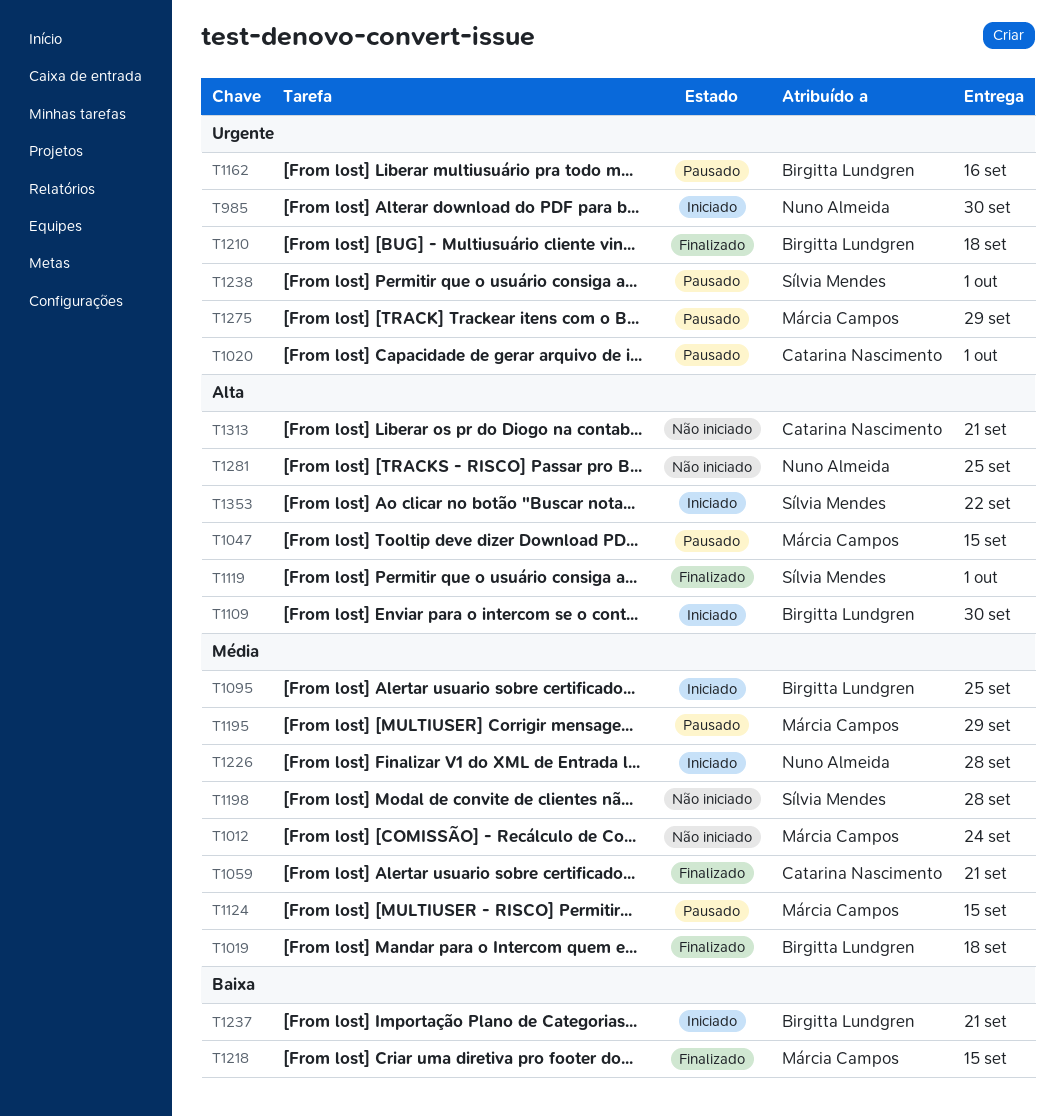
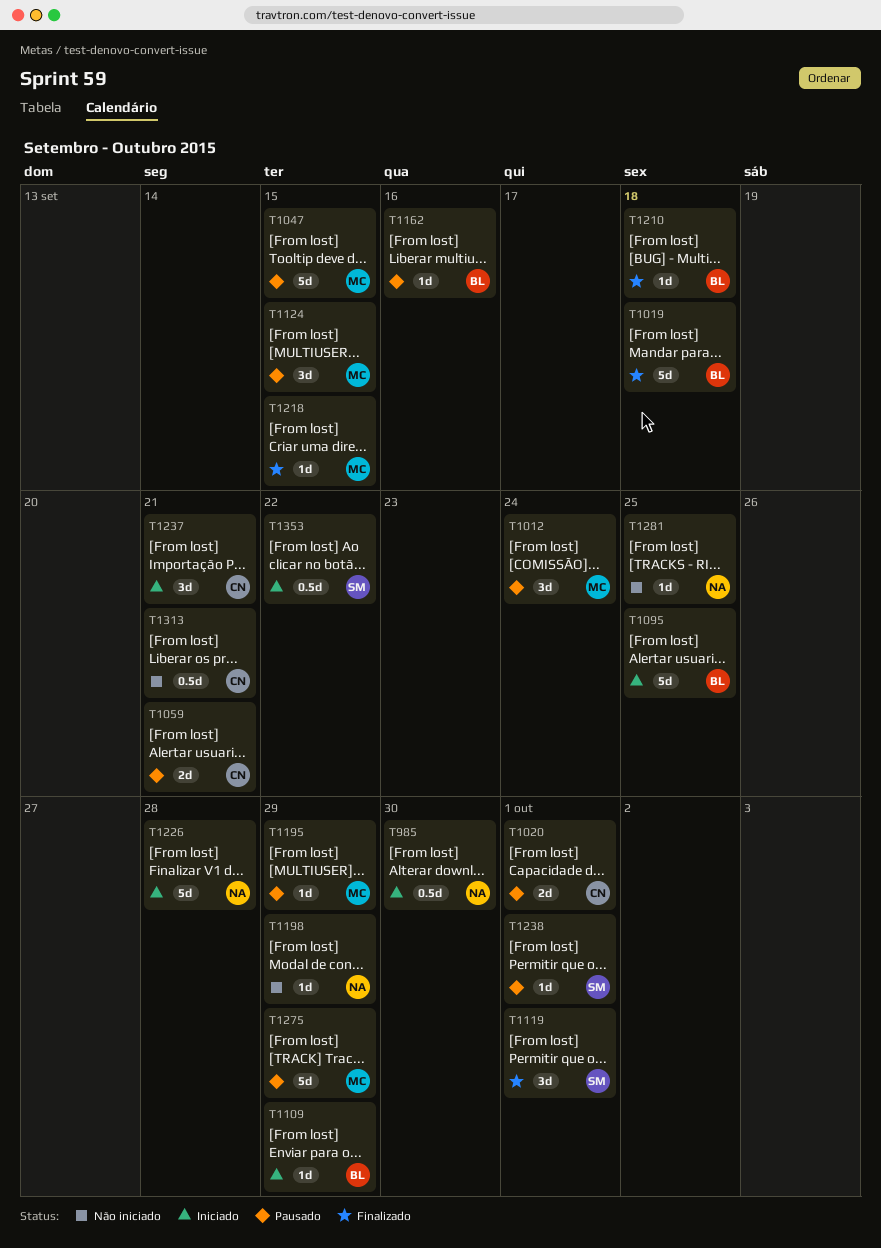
T1012, status: Não iniciado -> Pausado
T1059, status: Finalizado -> Pausado
T1109, due: Sep 30 -> Sep 29
T1198, owner: Sílvia Mendes -> Nuno Almeida
T1198, due: Sep 28 -> Sep 29
T1237, owner: Birgitta Lundgren -> Catarina Nascimento

